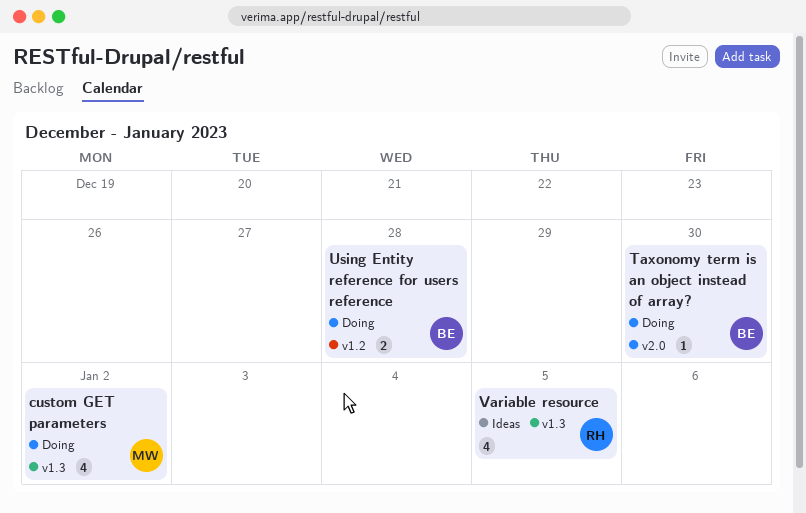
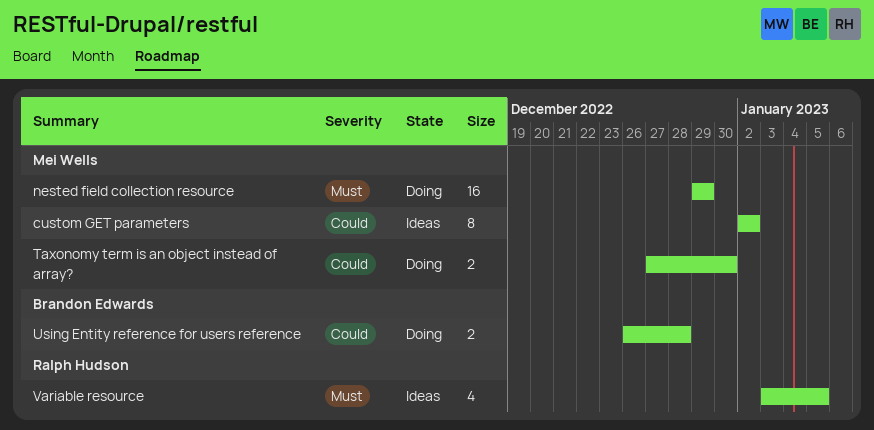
custom GET parameters, status: Doing -> Ideas
custom GET parameters, estimate: 4 -> 8
nested field collection resource: none -> present
Taxonomy term is an object instead of array?, owner: Brandon Edwards -> Mei Wells
Taxonomy term is an object instead of array?, estimate: 1 -> 2

